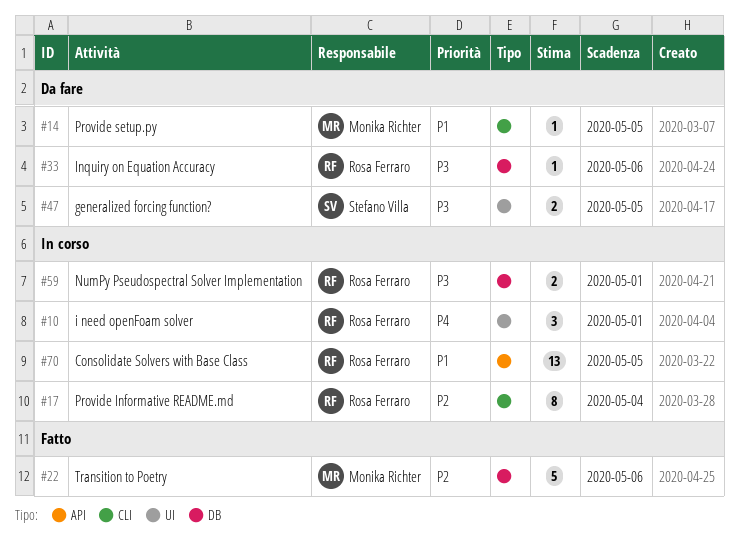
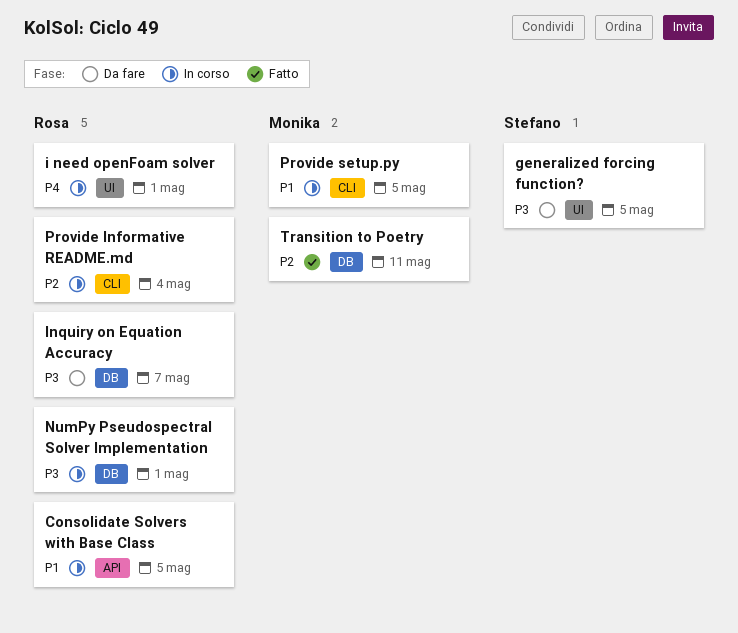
Inquiry on Equation Accuracy, due: May 6 -> May 7
Provide setup.py, status: Da fare -> In corso
Transition to Poetry, due: May 6 -> May 11

